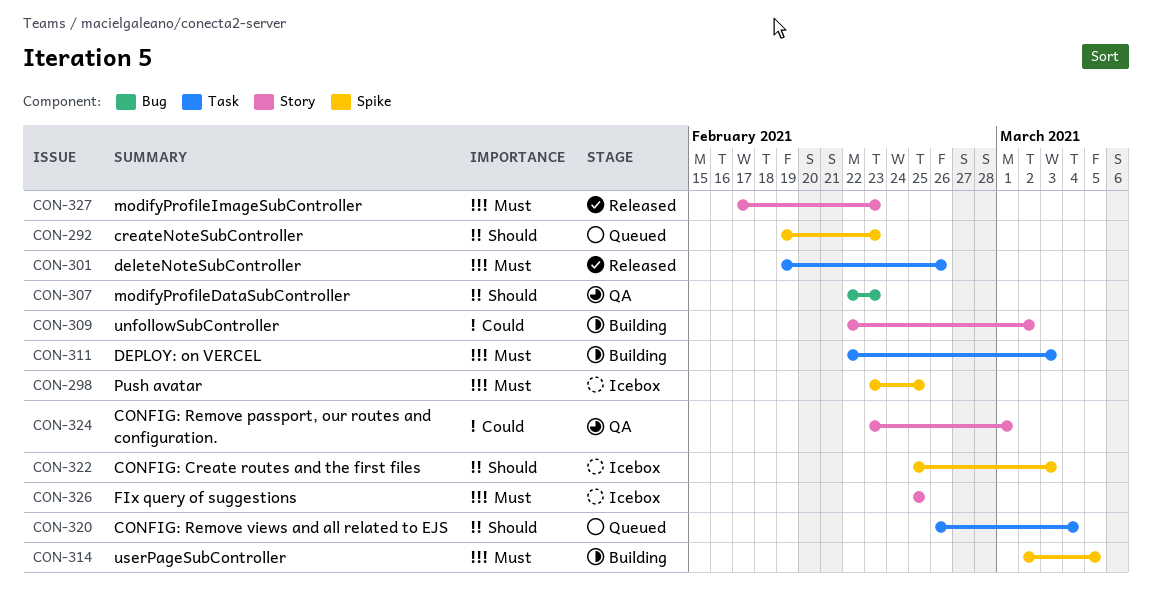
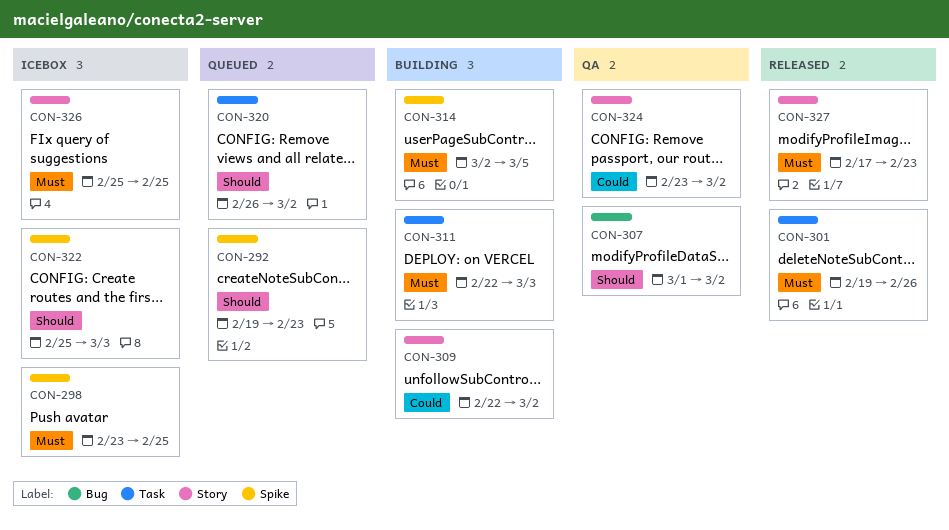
CON-307, start: Feb 22 -> Mar 1
CON-307, due: Feb 23 -> Mar 2
CON-320, due: Mar 4 -> Mar 2
CON-324, due: Mar 1 -> Mar 2

